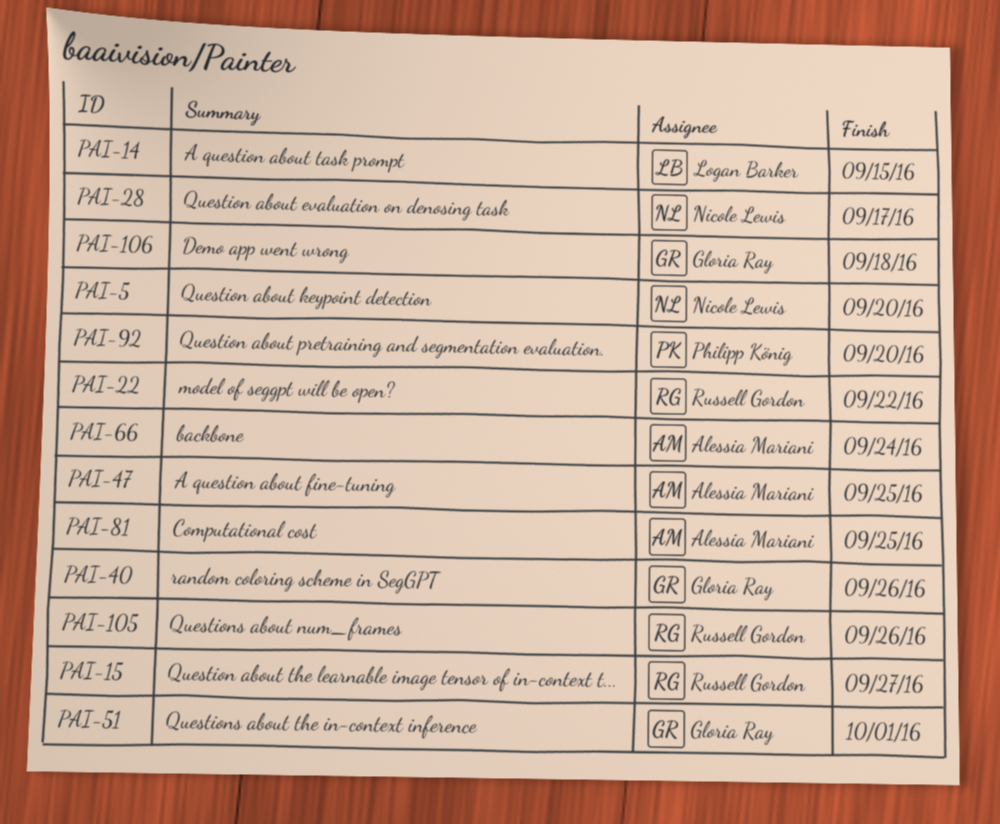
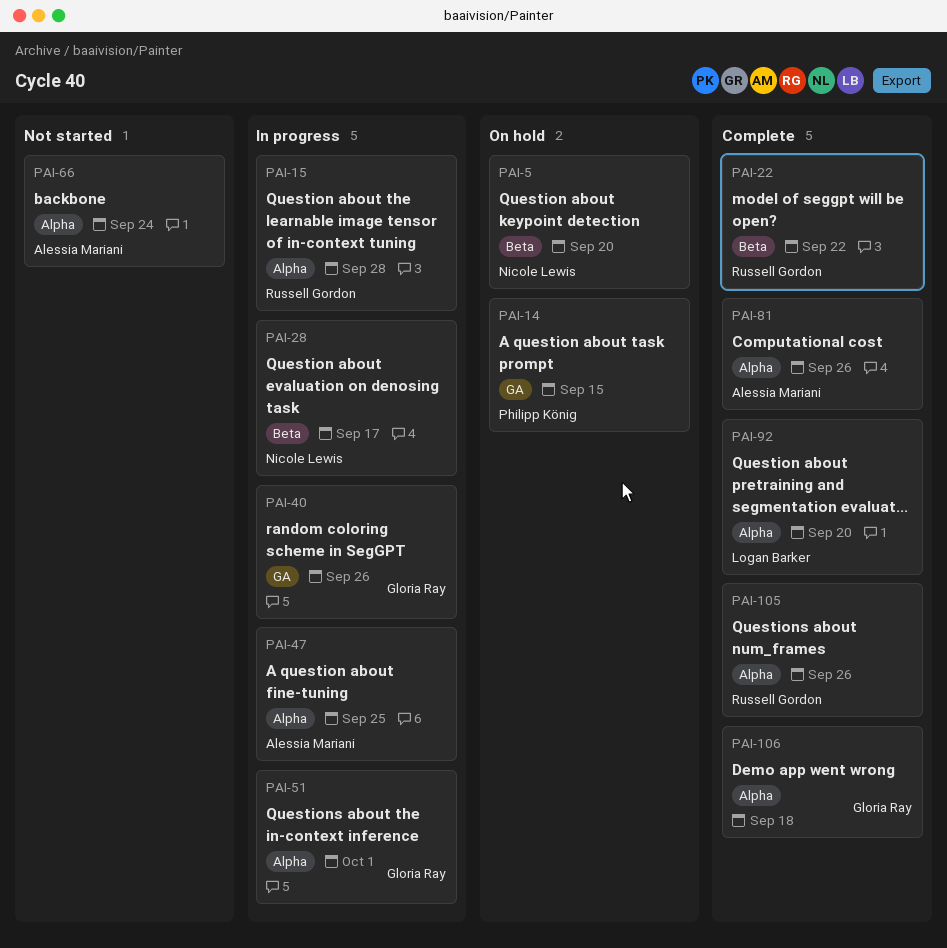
PAI-14, owner: Logan Barker -> Philipp König
PAI-15, due: Sep 27 -> Sep 28
PAI-81, due: Sep 25 -> Sep 26
PAI-92, owner: Philipp König -> Logan Barker

